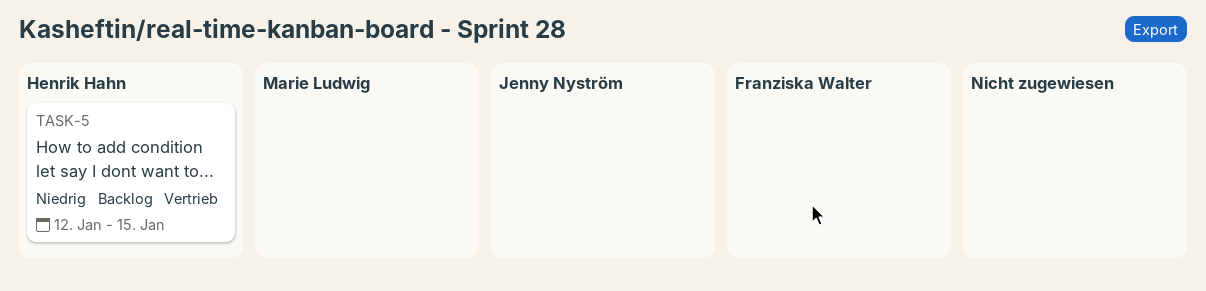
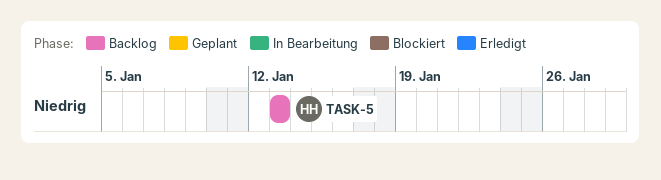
TASK-5, start: Jan 12 -> Jan 13
TASK-5, due: Jan 15 -> Jan 13

